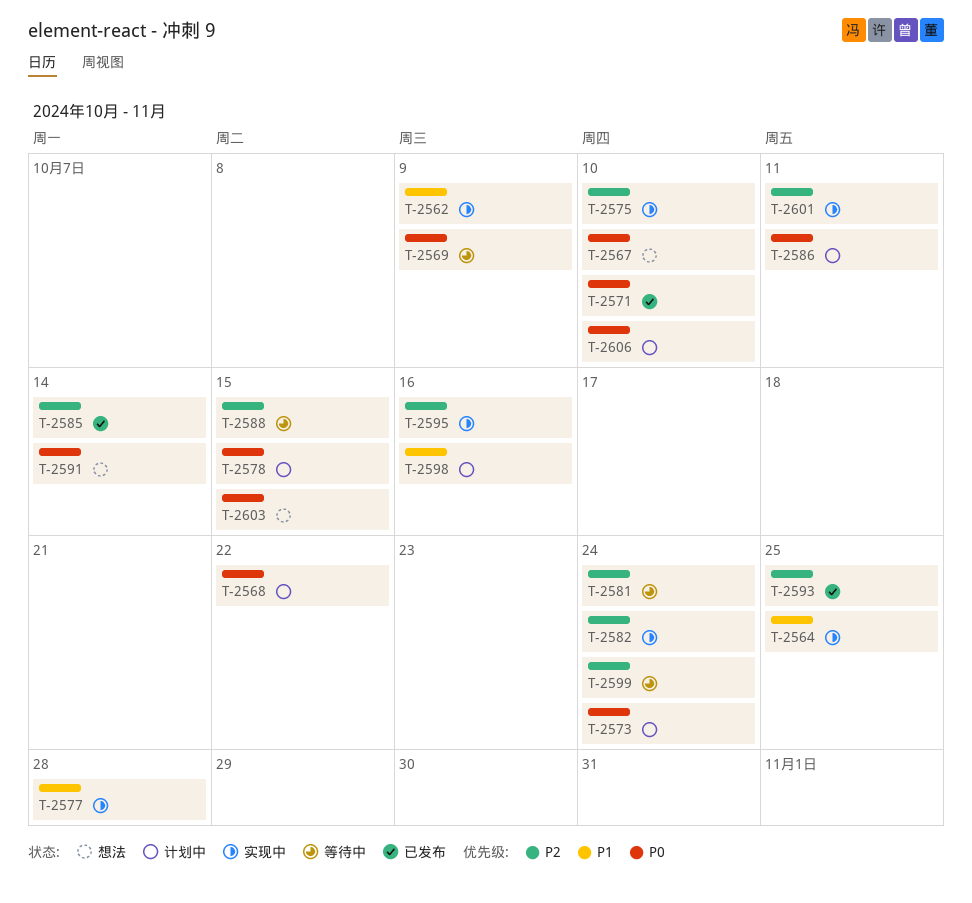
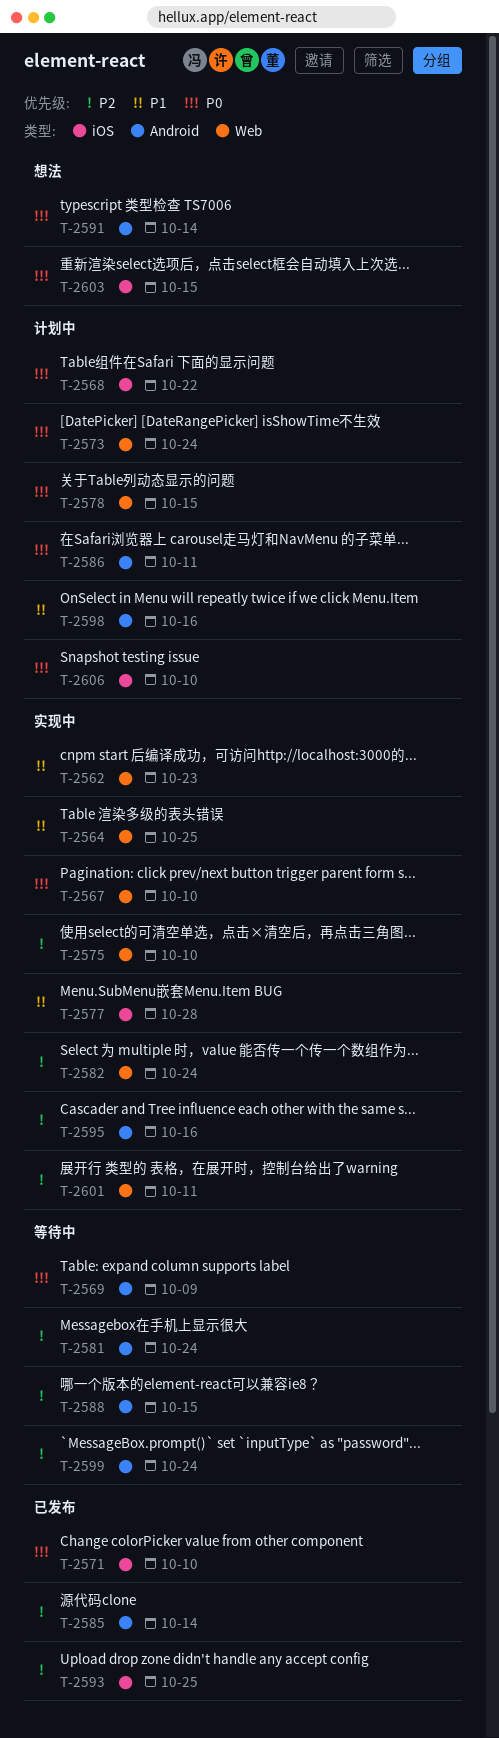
T-2562, due: Oct 9 -> Oct 23
T-2567, status: 想法 -> 实现中

